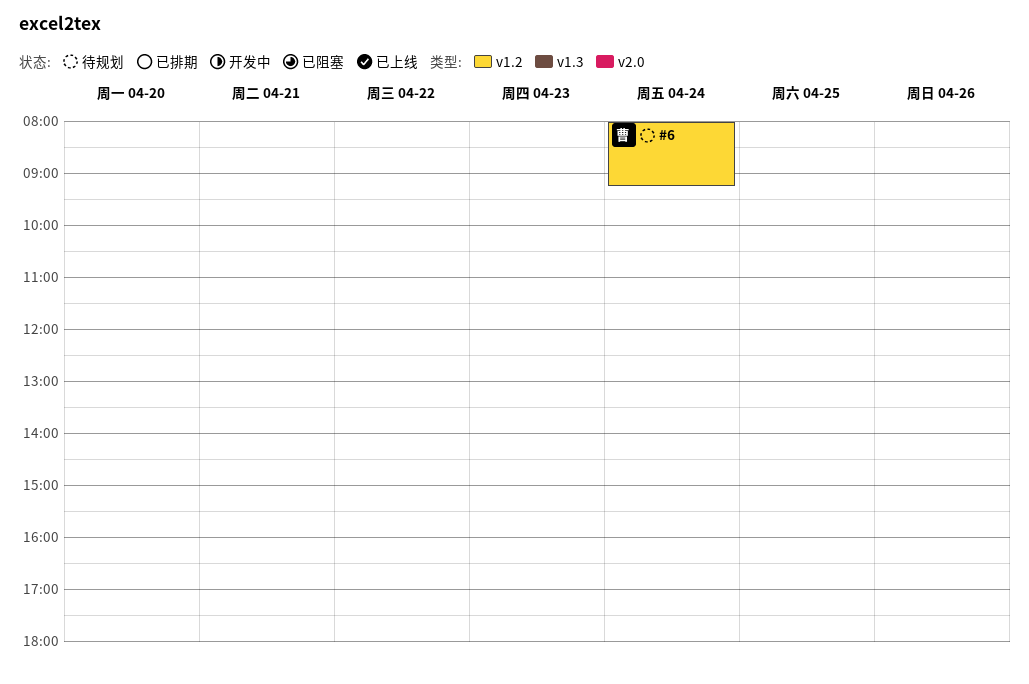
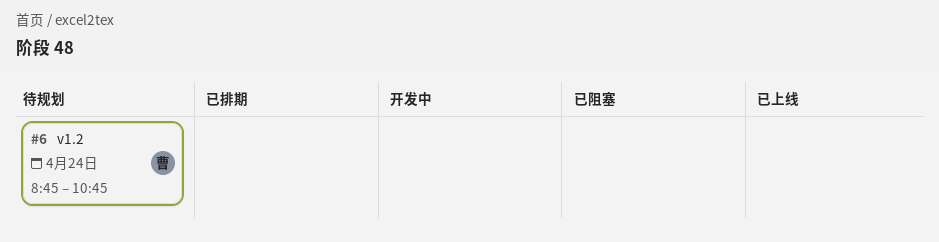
#6, begins: 08:00 -> 08:45
#6, ends: 09:15 -> 10:45

